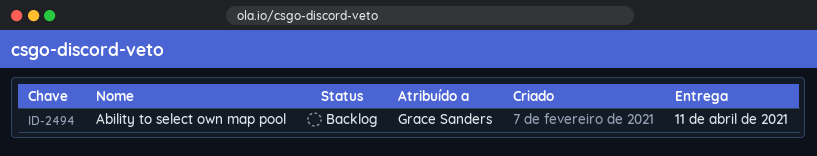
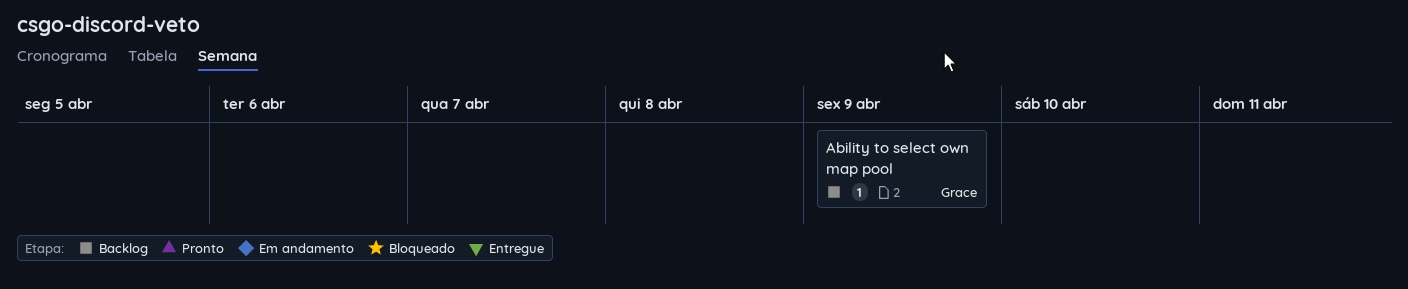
Ability to select own map pool, due: Apr 11 -> Apr 9

